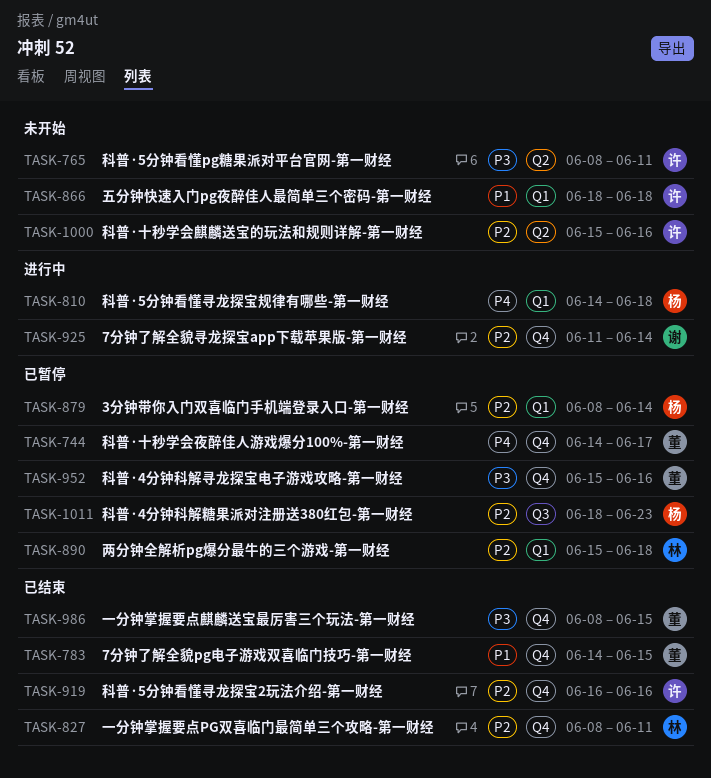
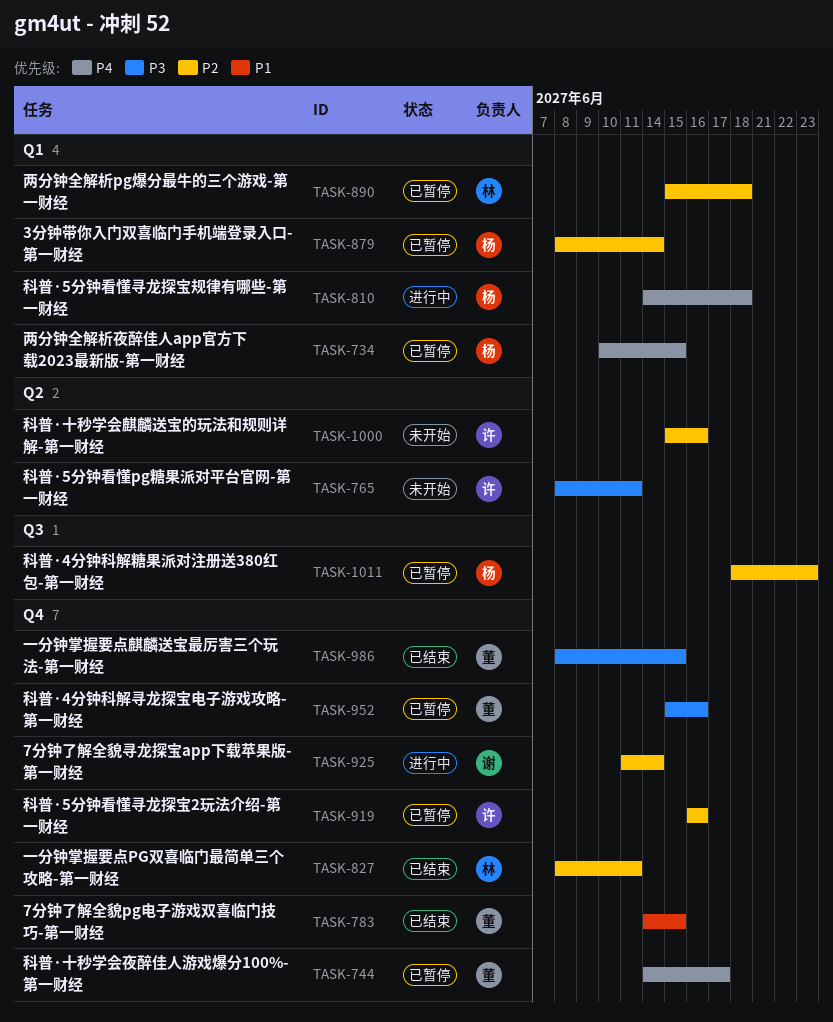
TASK-734: none -> present
TASK-866: present -> none
TASK-919, status: 已结束 -> 已暂停

